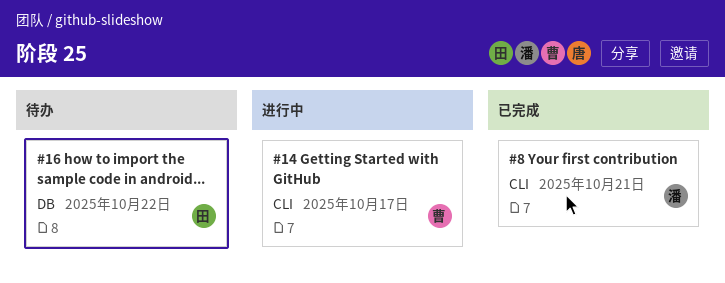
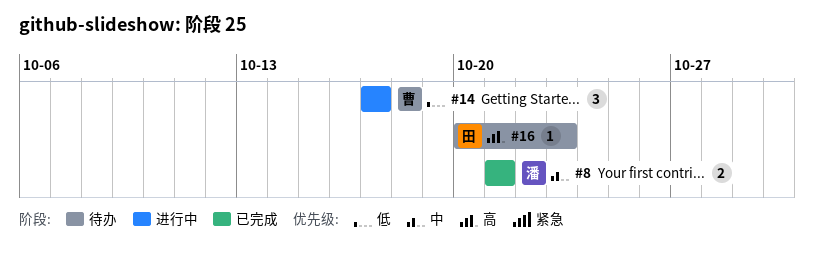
#16, due: Oct 22 -> Oct 23

